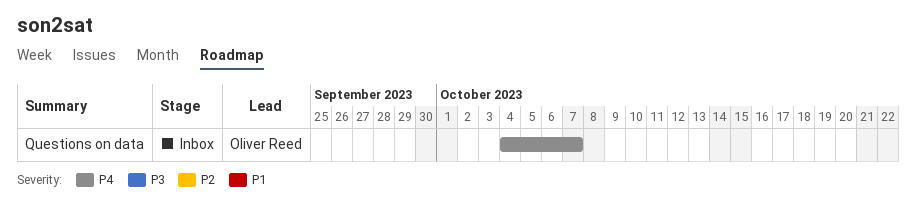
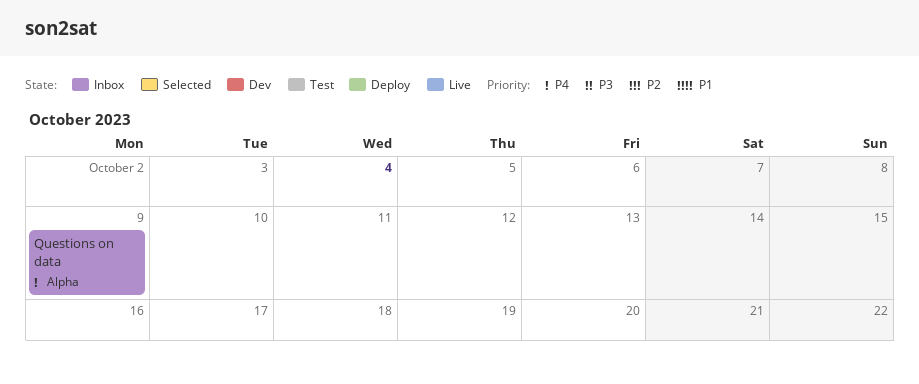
Questions on data, due: Oct 7 -> Oct 9

